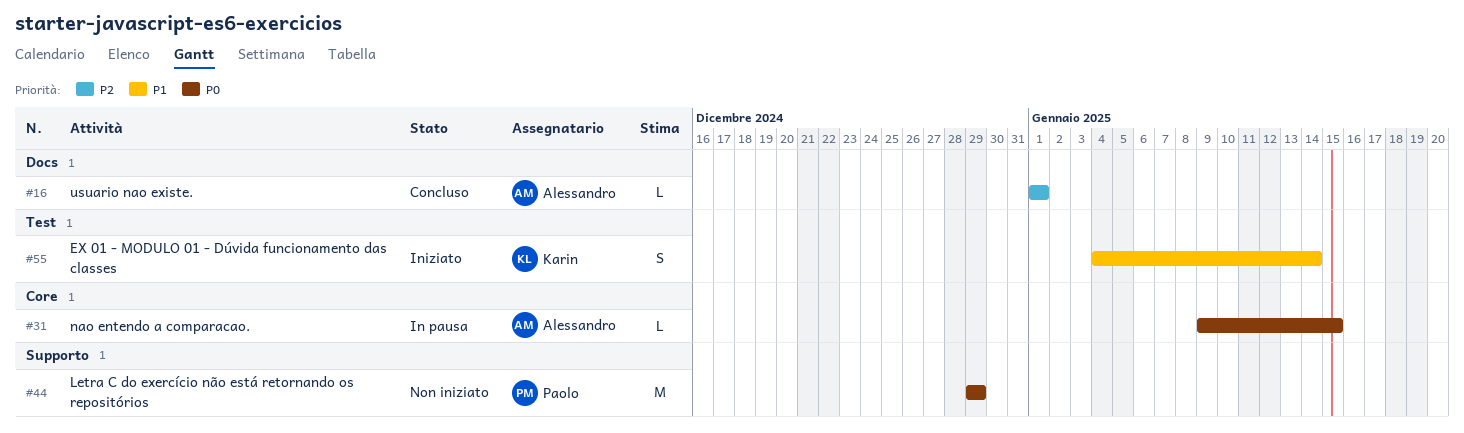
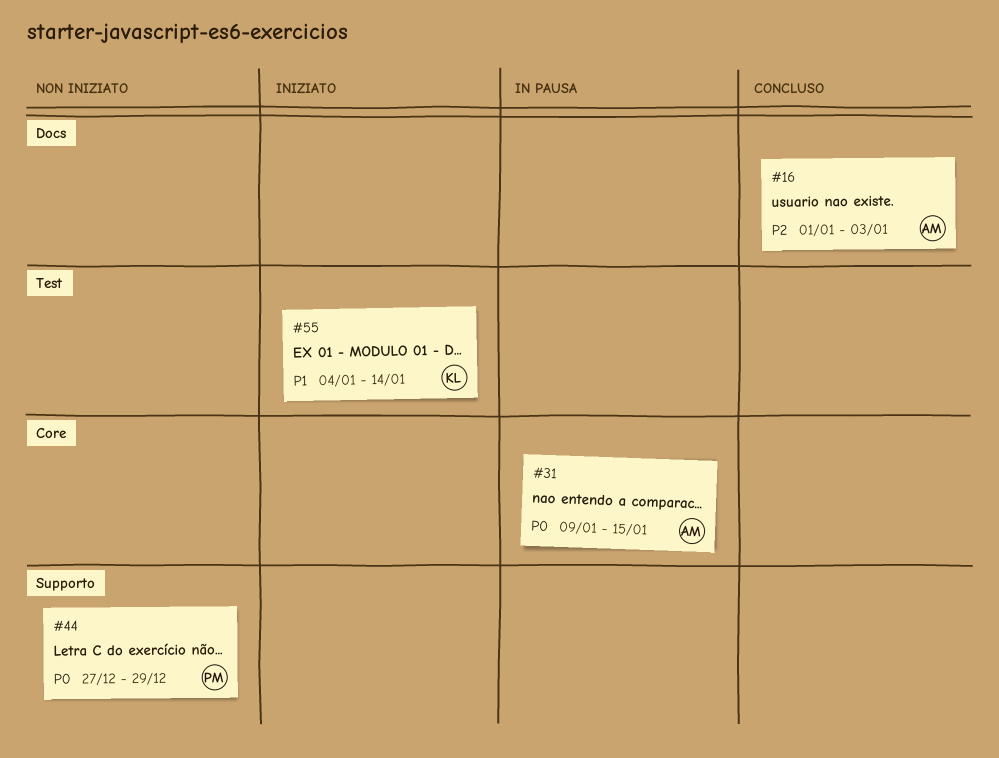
#16, due: Jan 1 -> Jan 3
#44, start: Dec 29 -> Dec 27

